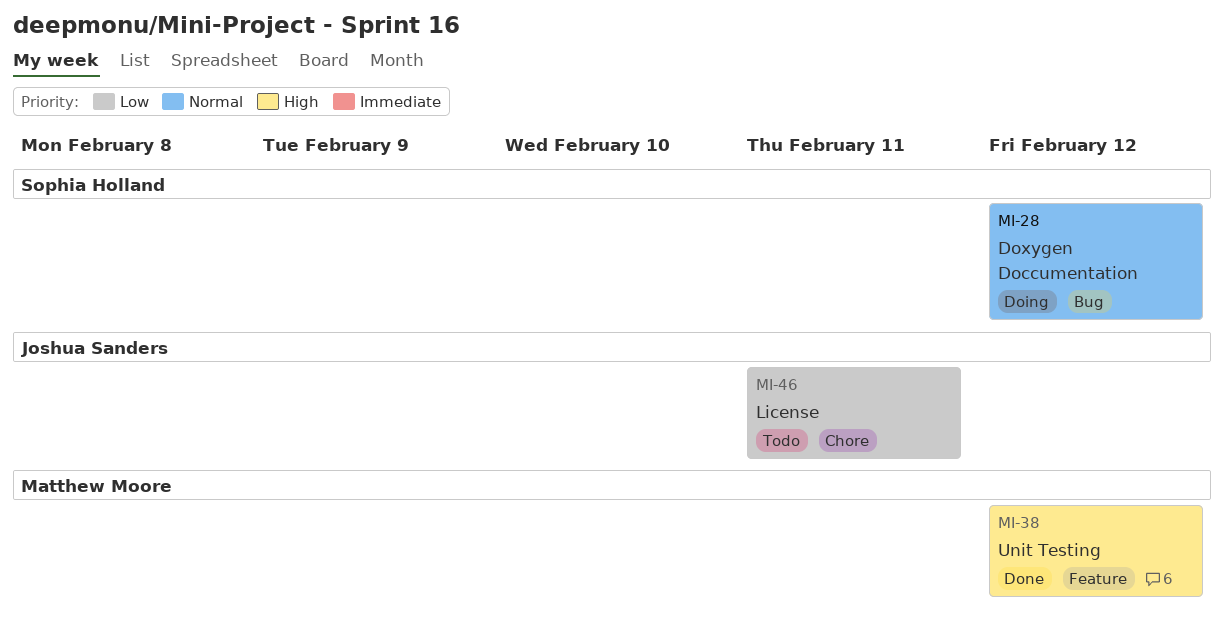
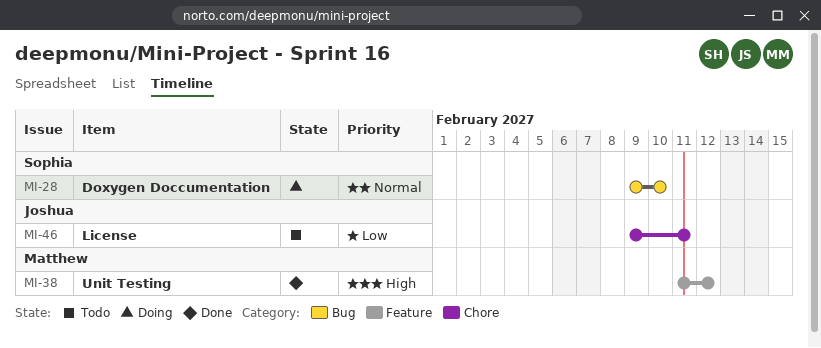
MI-28, due: Feb 12 -> Feb 10

